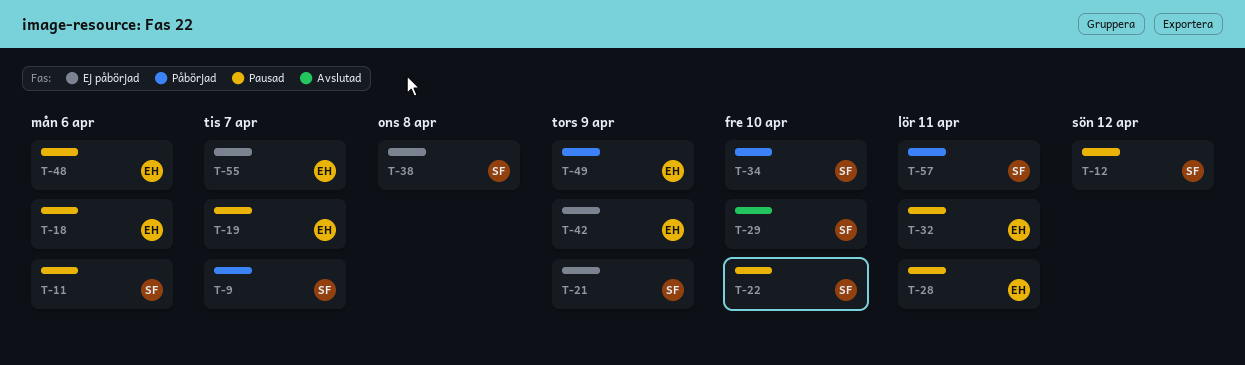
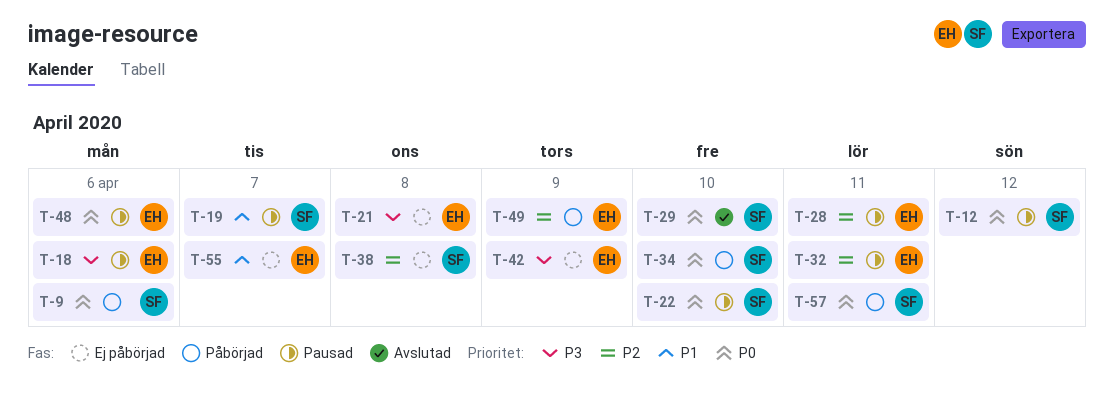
T-9, due: Apr 7 -> Apr 6
T-11: present -> none
T-19, owner: EH -> SF
T-21, owner: SF -> EH
T-21, due: Apr 9 -> Apr 8

